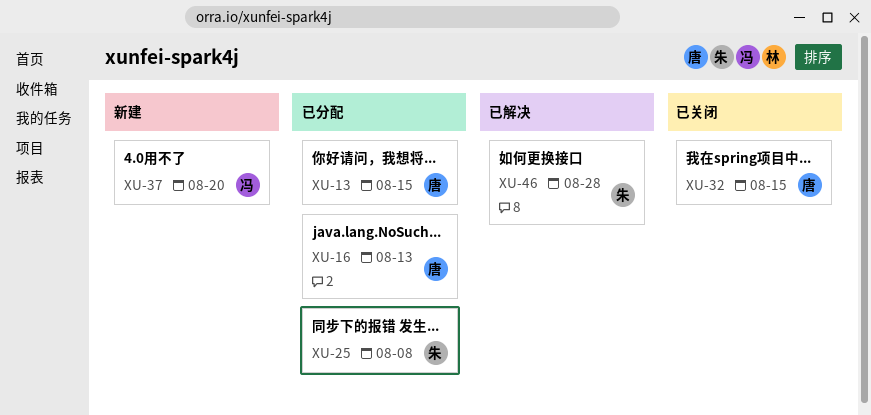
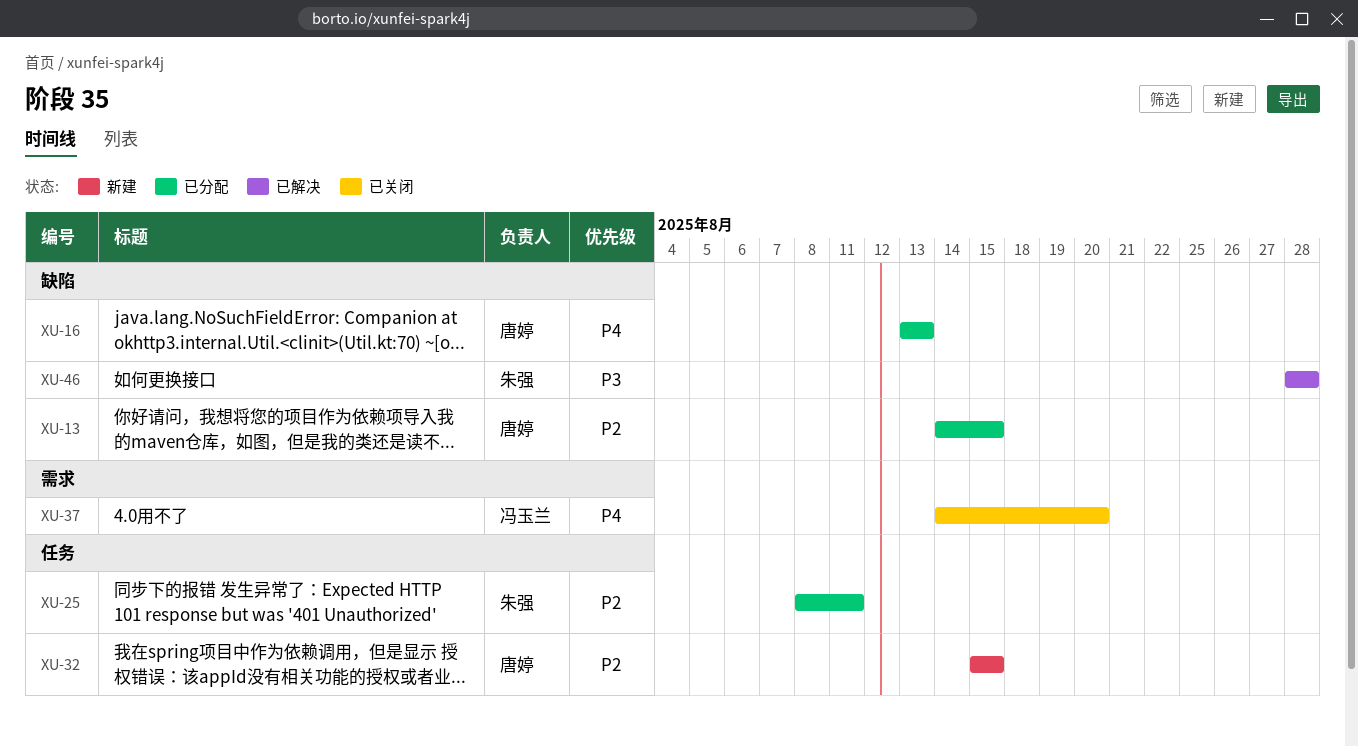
XU-25, due: Aug 8 -> Aug 11
XU-32, status: 已关闭 -> 新建
XU-37, status: 新建 -> 已关闭

